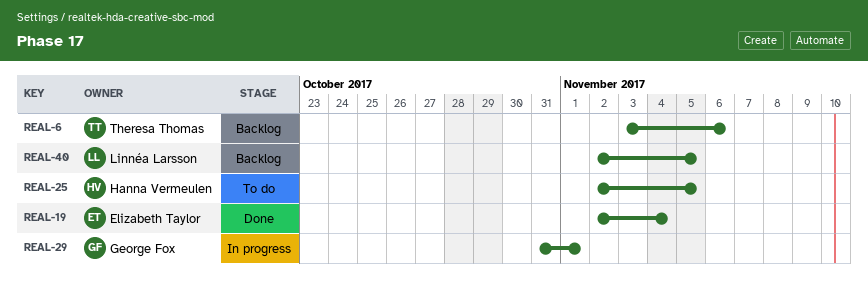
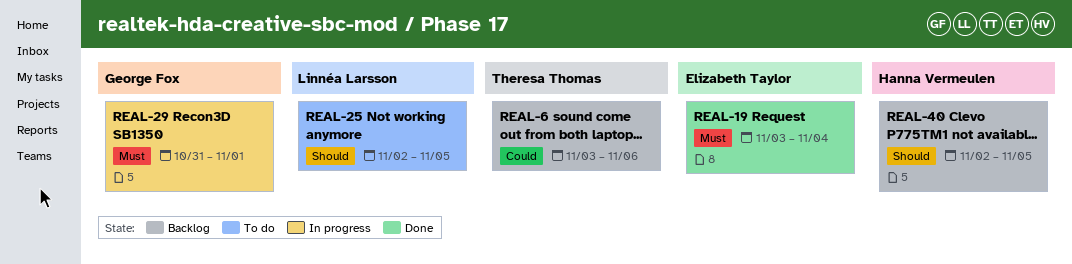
REAL-19, start: Nov 2 -> Nov 3
REAL-25, owner: Hanna Vermeulen -> Linnéa Larsson
REAL-40, owner: Linnéa Larsson -> Hanna Vermeulen

